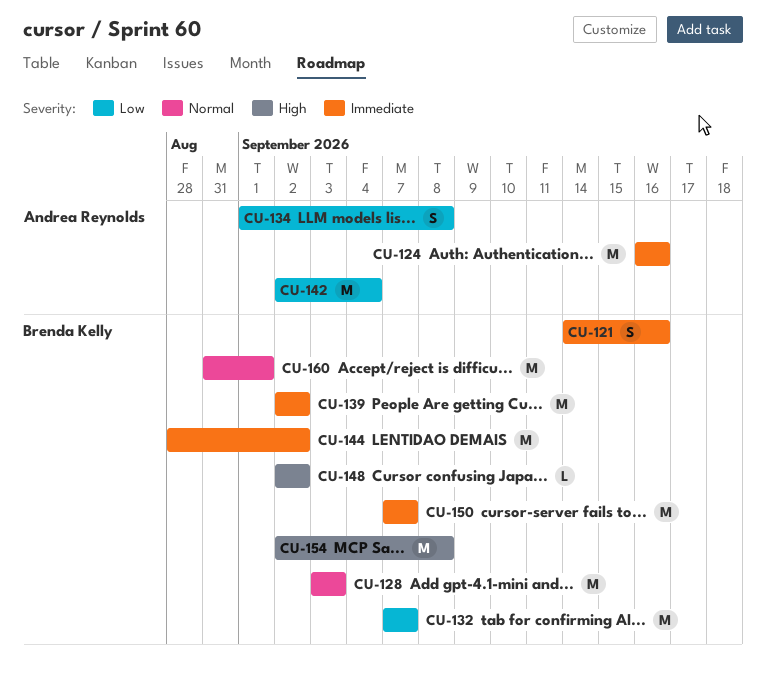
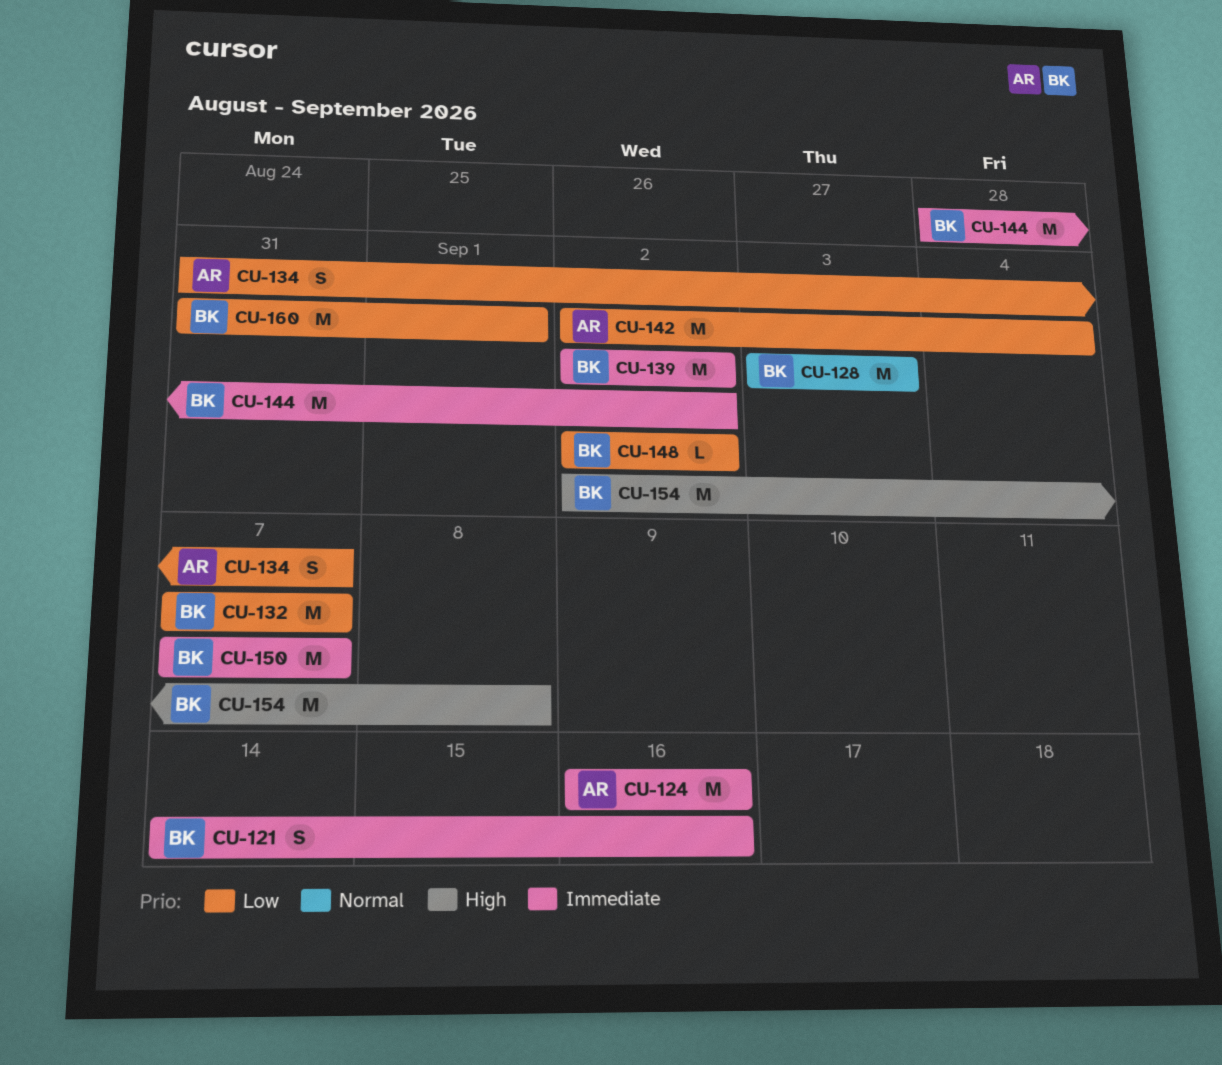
CU-134, start: Sep 1 -> Aug 31
CU-134, due: Sep 8 -> Sep 7
CU-148, priority: High -> Low
CU-160, priority: Normal -> Low

